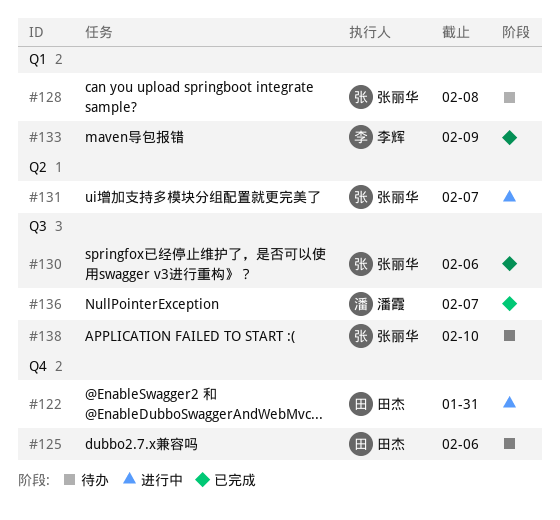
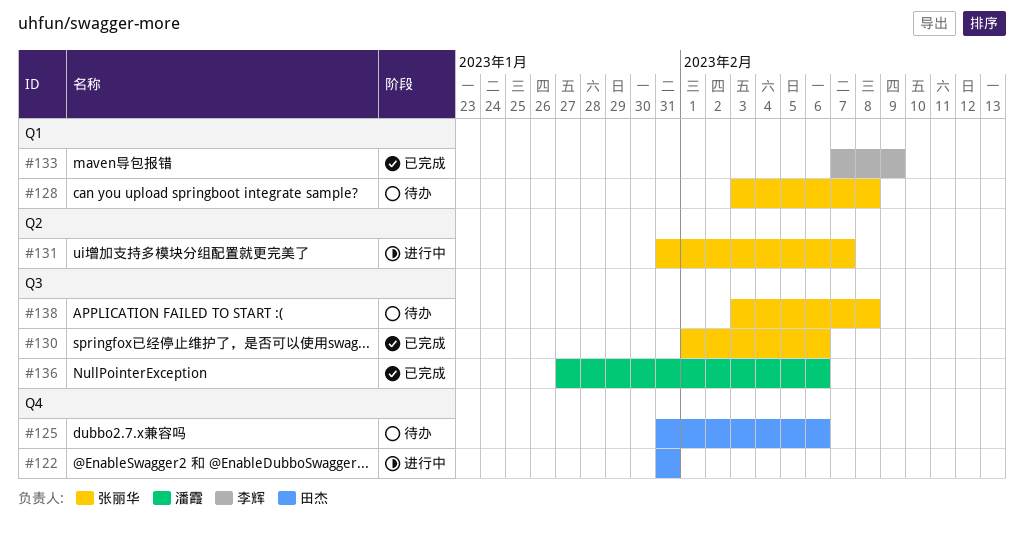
#136, due: Feb 7 -> Feb 6
#138, due: Feb 10 -> Feb 8

